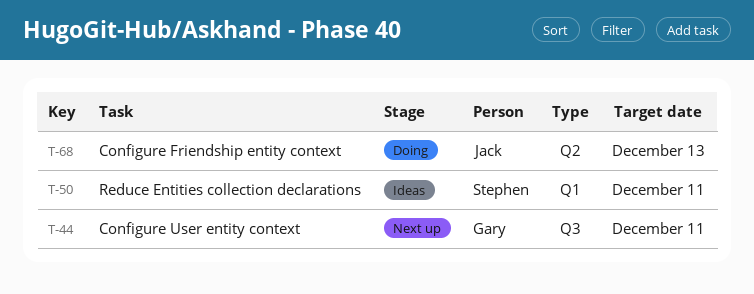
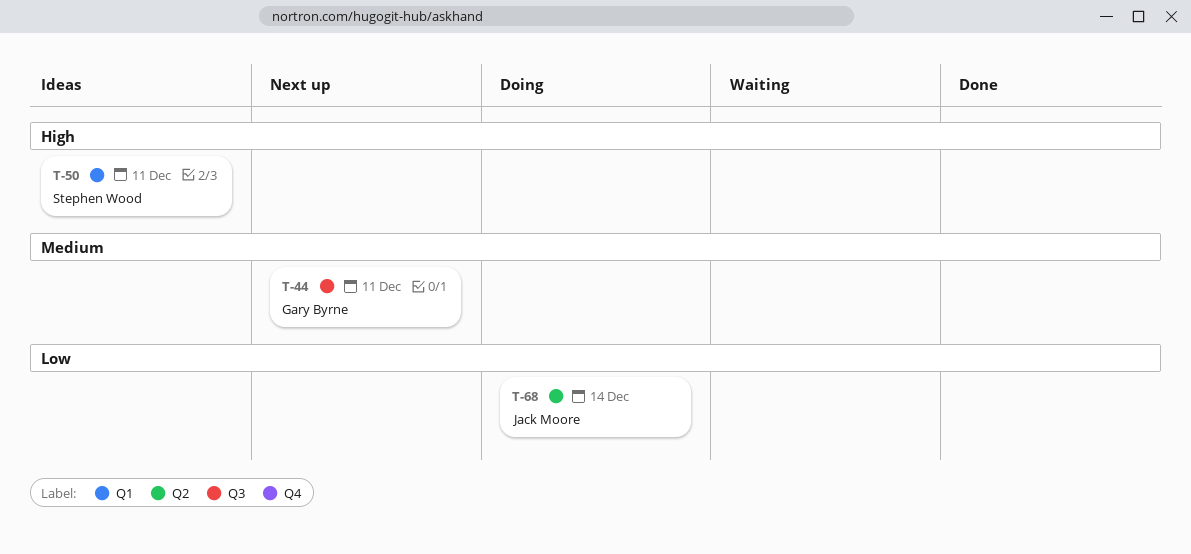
T-68, due: Dec 13 -> Dec 14

